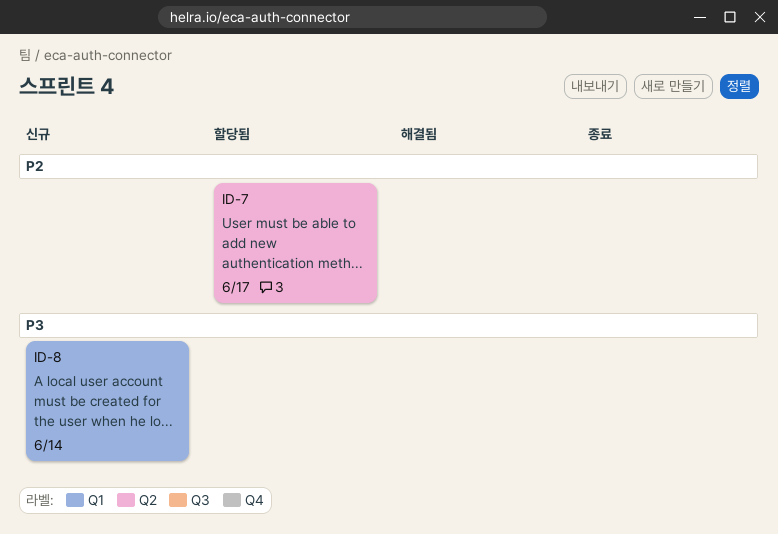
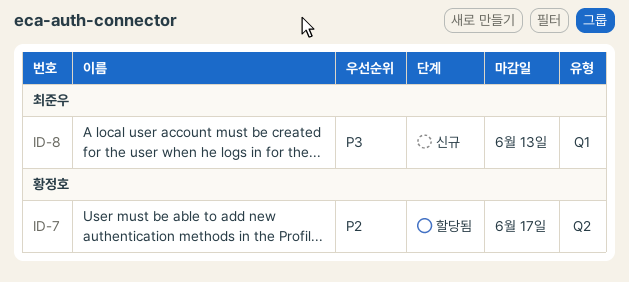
ID-8, due: Jun 14 -> Jun 13

